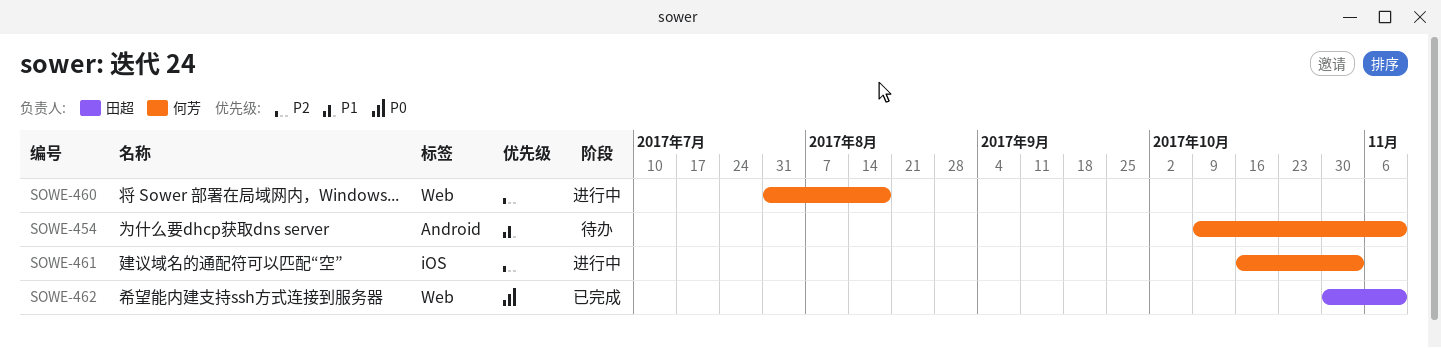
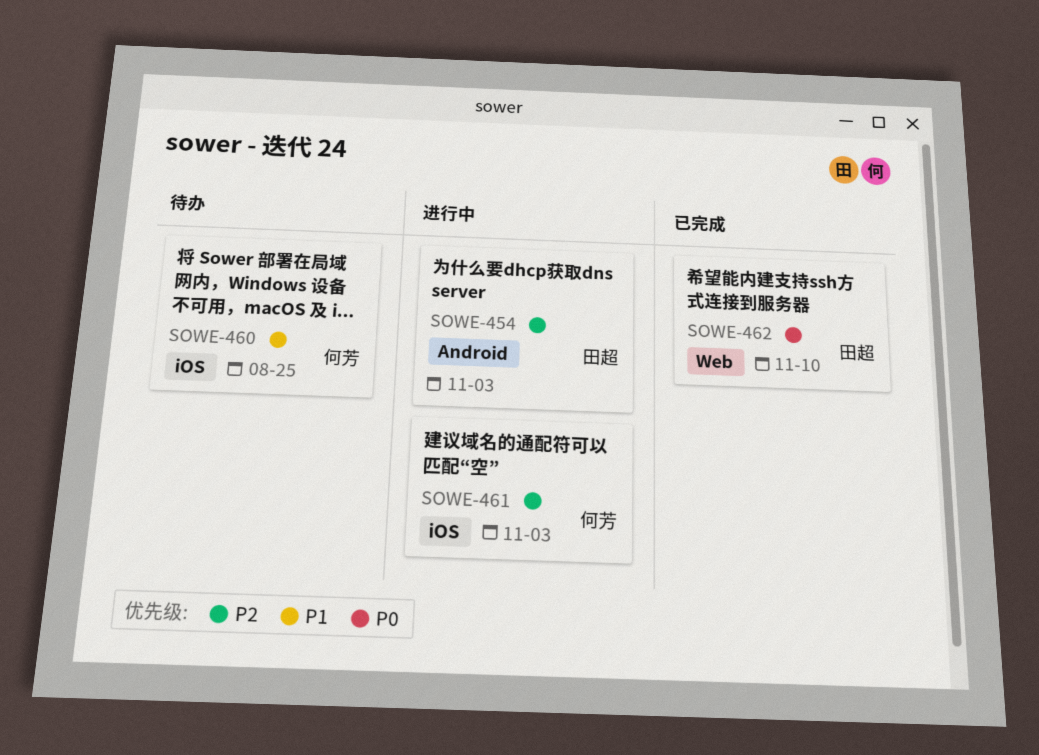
SOWE-454, status: 待办 -> 进行中
SOWE-454, owner: 何芳 -> 田超
SOWE-454, priority: P1 -> P2
SOWE-454, due: Nov 10 -> Nov 3
SOWE-460, status: 进行中 -> 待办
SOWE-460, priority: P2 -> P1
SOWE-460, label: Web -> iOS
SOWE-460, due: Aug 18 -> Aug 25

